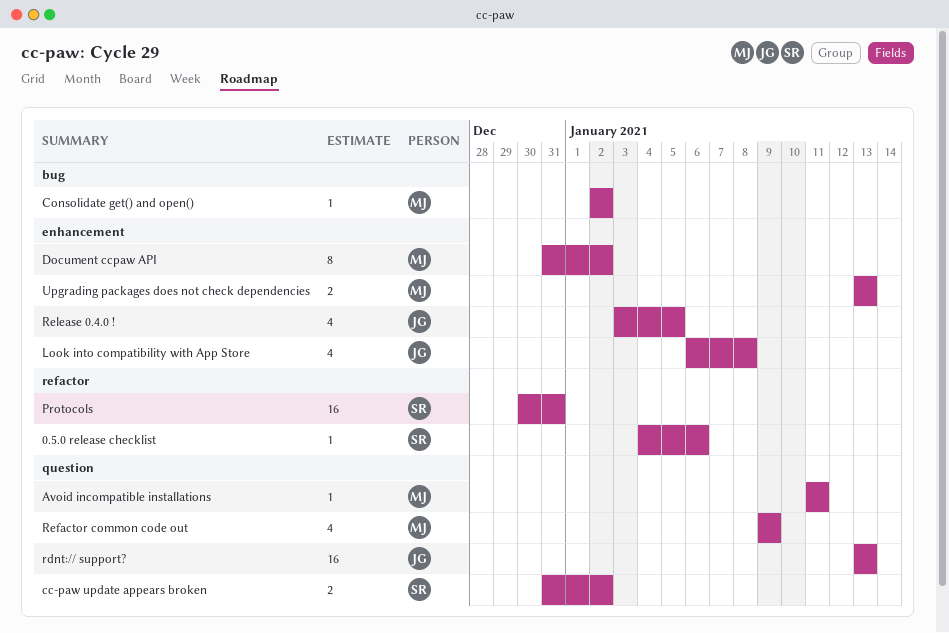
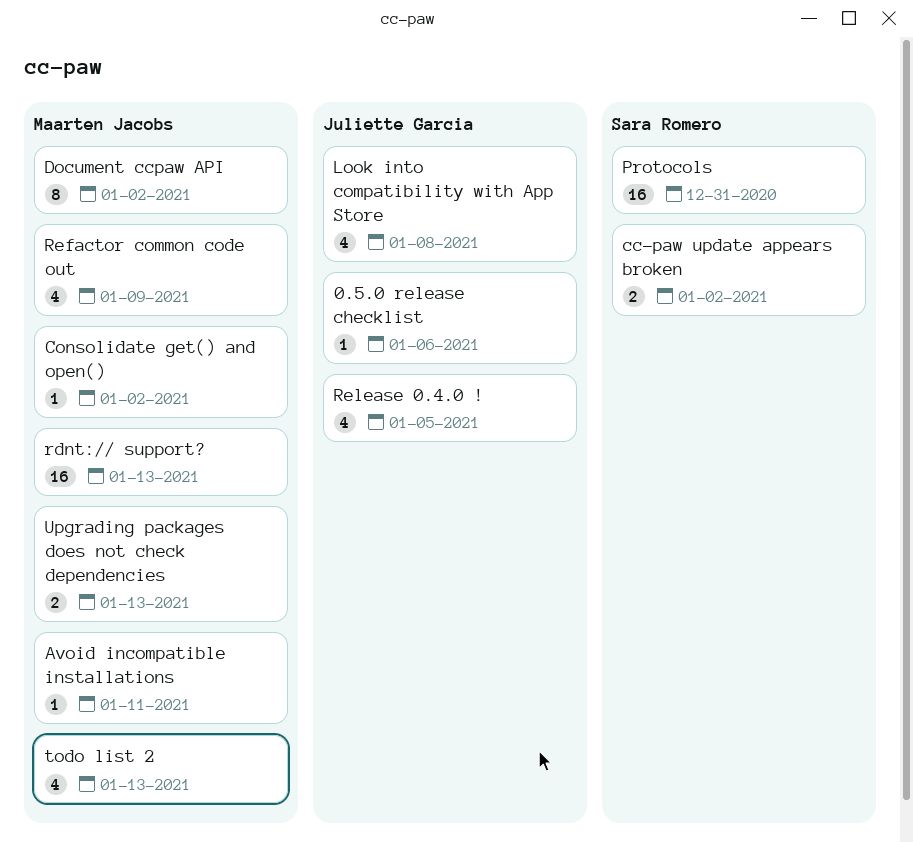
0.5.0 release checklist, owner: Sara Romero -> Juliette Garcia
rdnt:// support?, owner: Juliette Garcia -> Maarten Jacobs
todo list 2: none -> present

